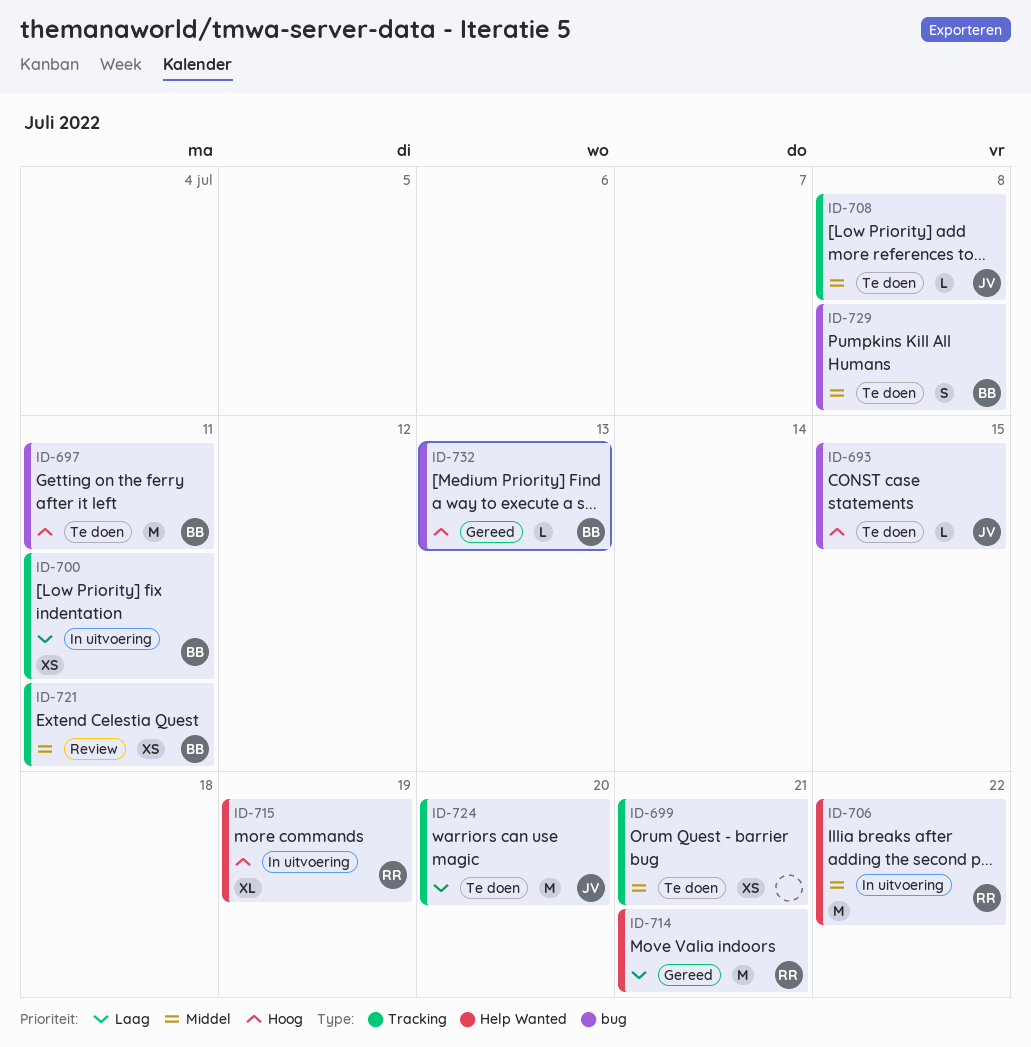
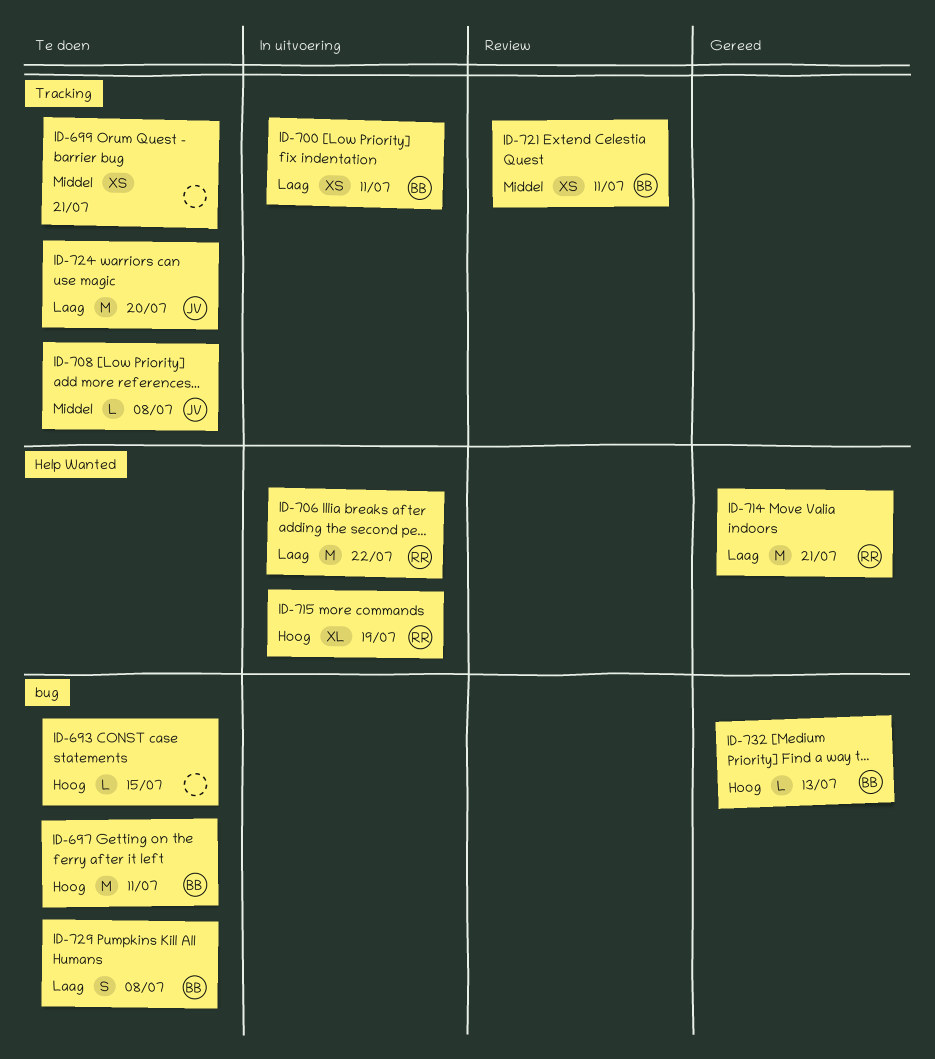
ID-693, owner: JV -> none
ID-706, priority: Middel -> Laag
ID-729, priority: Middel -> Laag

